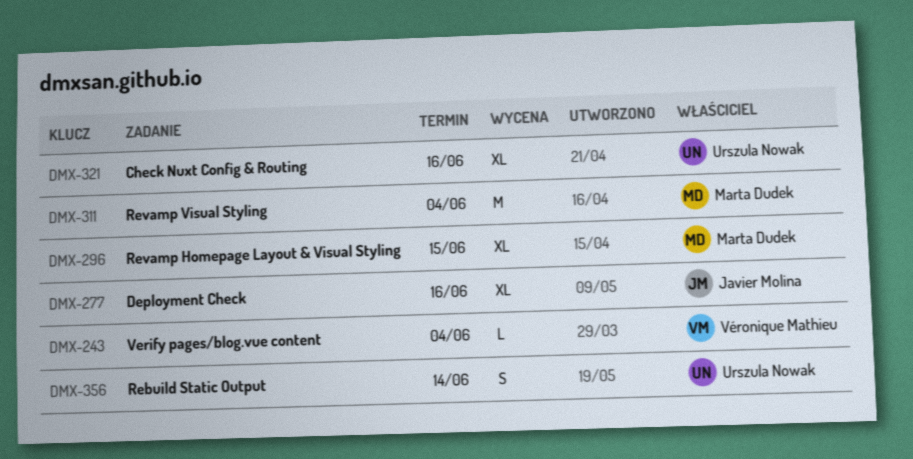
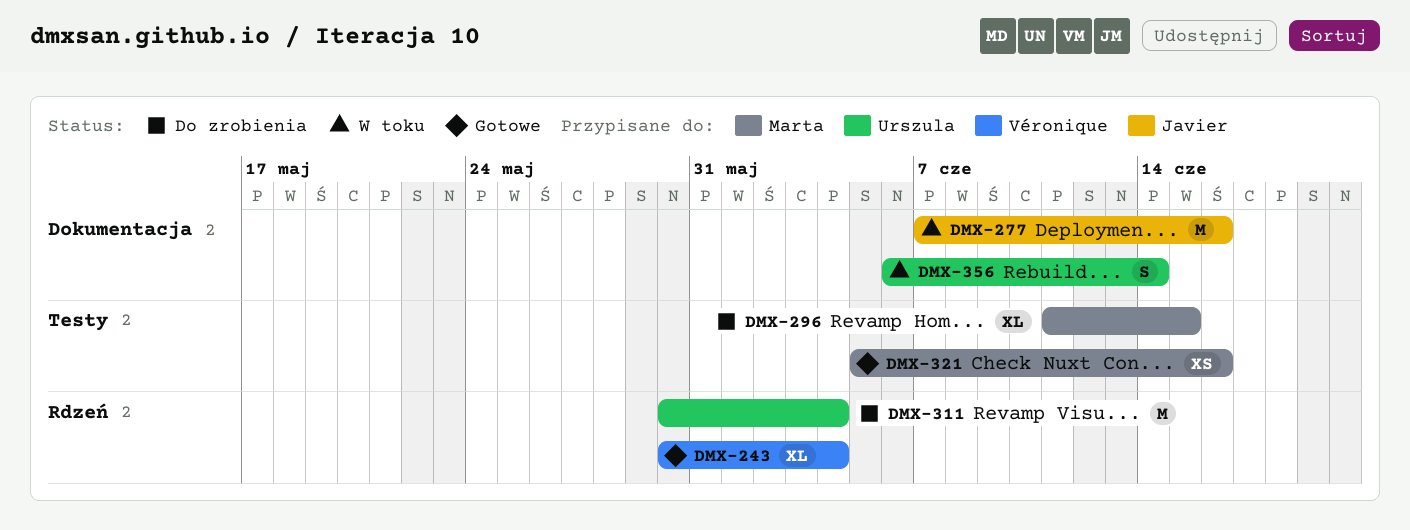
DMX-243, estimate: L -> XL
DMX-277, estimate: XL -> M
DMX-311, owner: Marta Dudek -> Urszula Nowak
DMX-321, owner: Urszula Nowak -> Marta Dudek
DMX-321, estimate: XL -> XS

